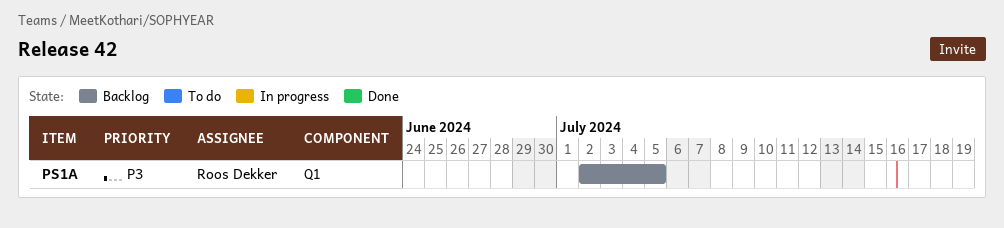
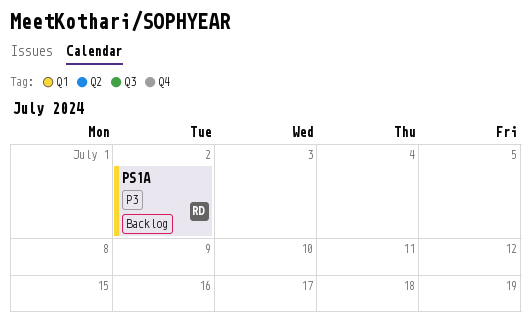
PS1A, due: Jul 5 -> Jul 2

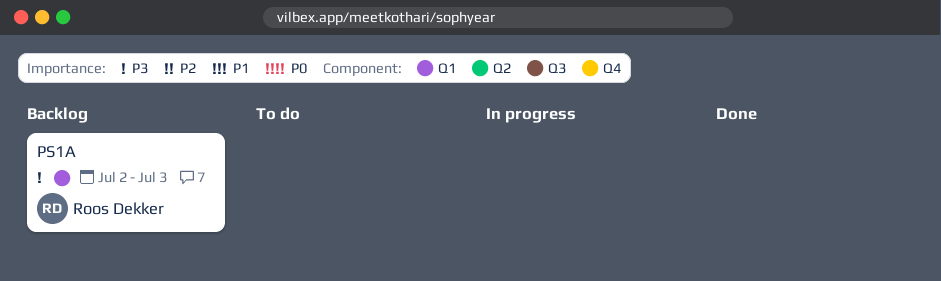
PS1A, due: Jul 2 -> Jul 3

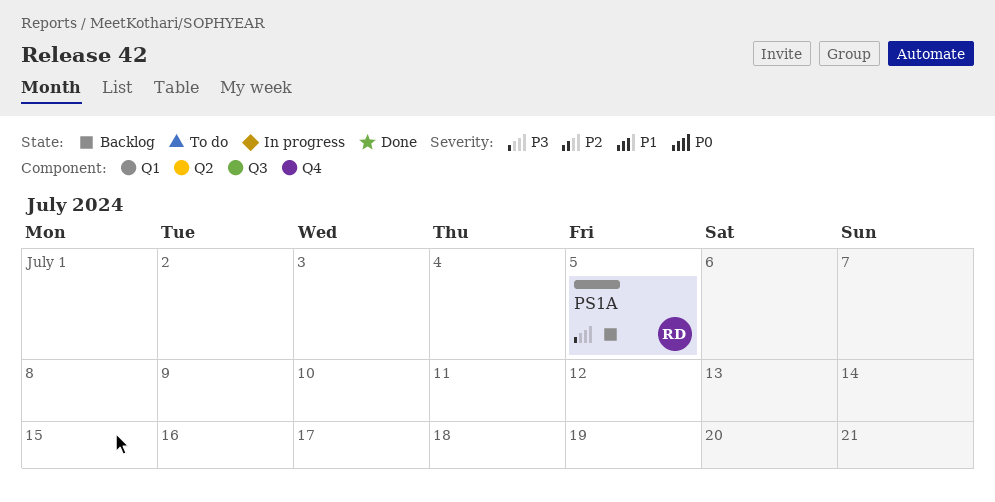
PS1A, due: Jul 3 -> Jul 5

